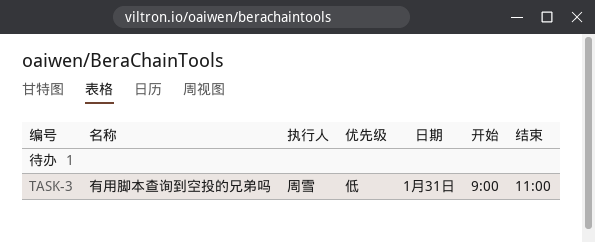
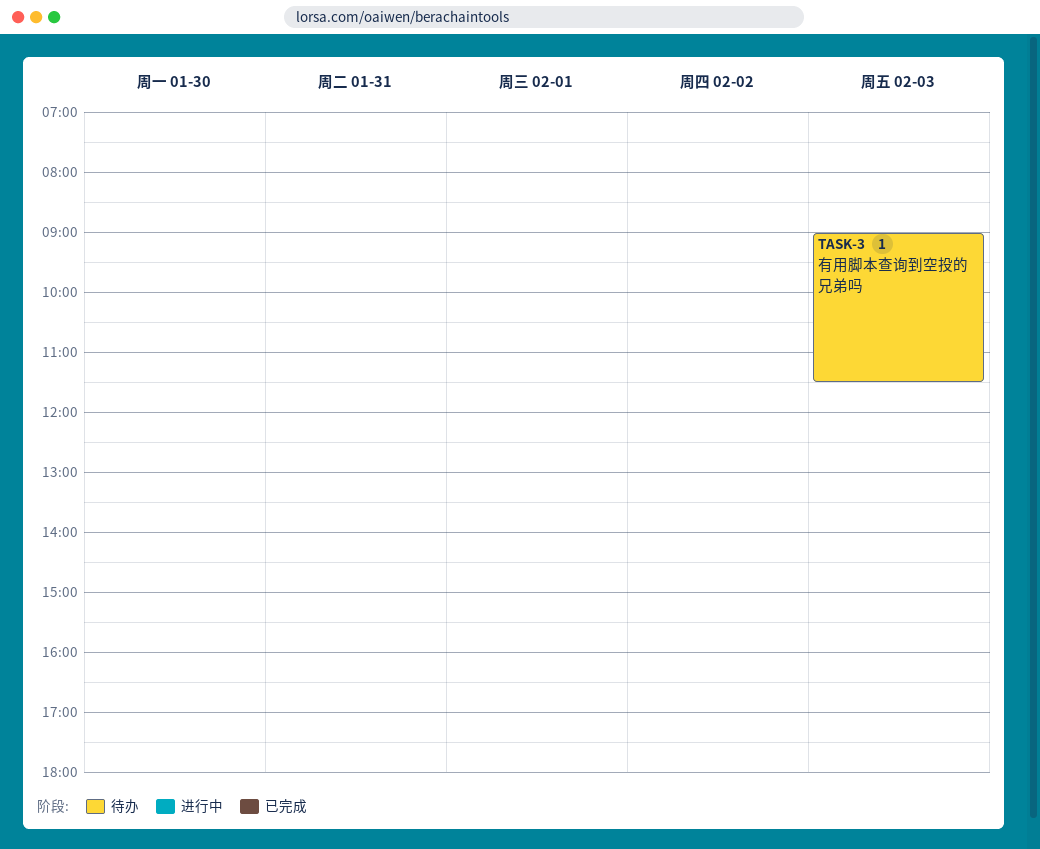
TASK-3, day: Jan 31 -> Feb 3
TASK-3, ends: 11:00 -> 11:30

